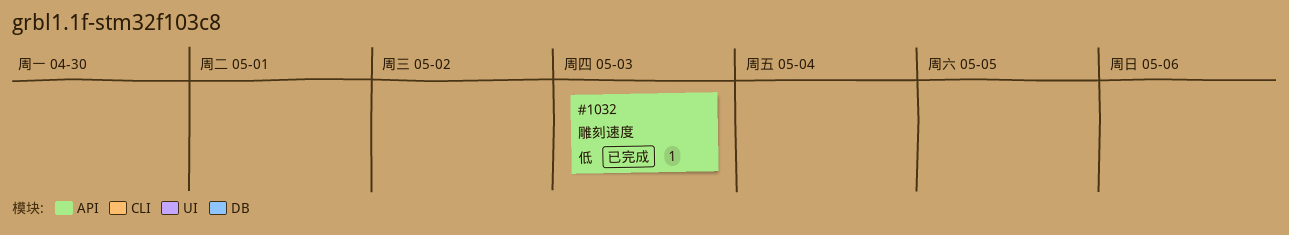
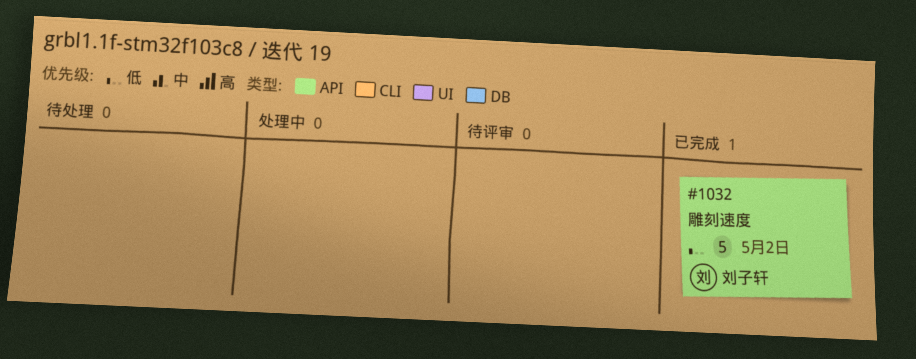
#1032, estimate: 1 -> 5
#1032, due: May 3 -> May 2

